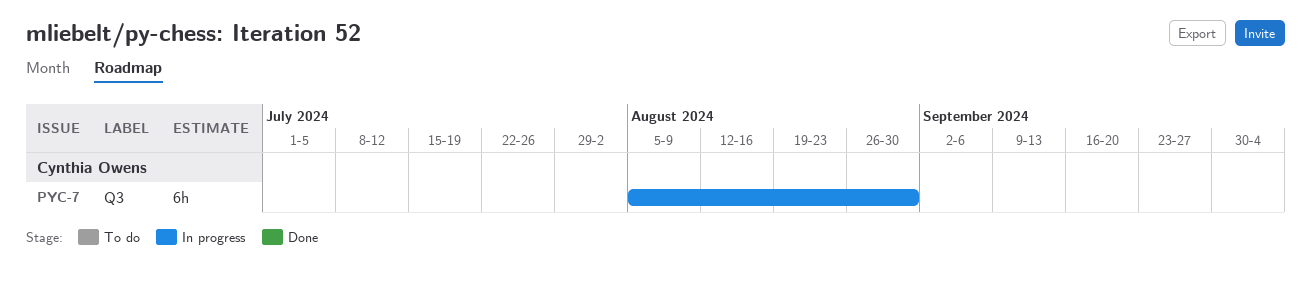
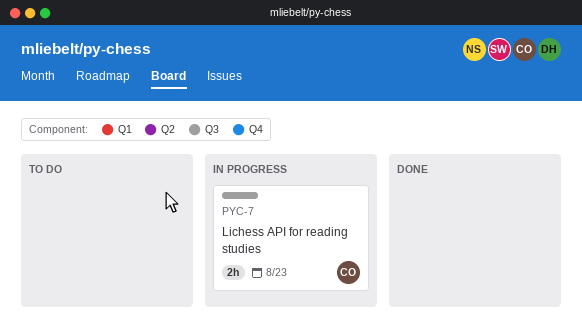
PYC-7, estimate: 6h -> 2h
PYC-7, due: Aug 30 -> Aug 23

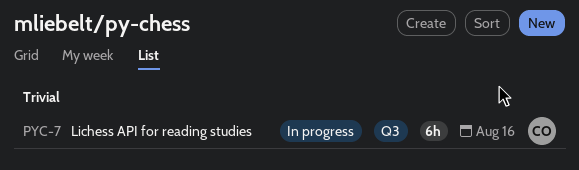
PYC-7, estimate: 2h -> 6h
PYC-7, due: Aug 23 -> Aug 16

